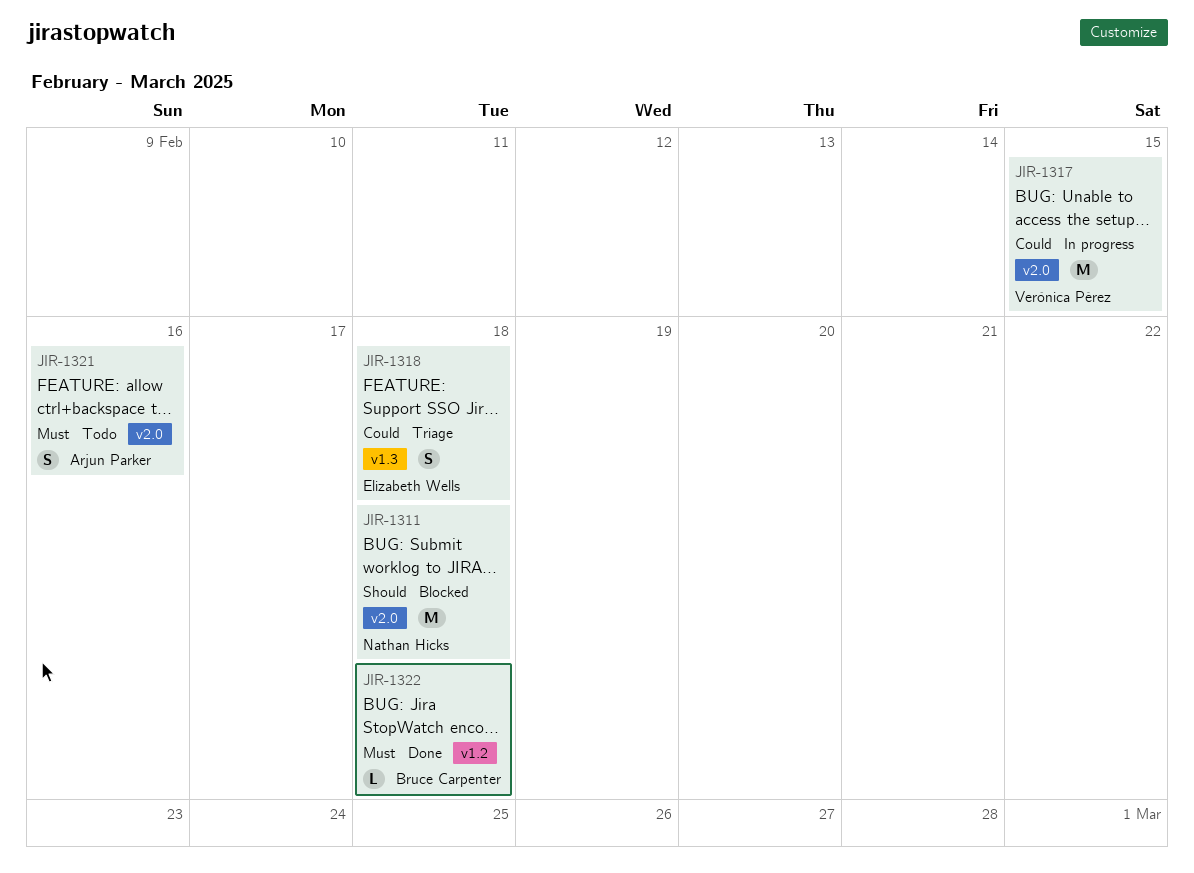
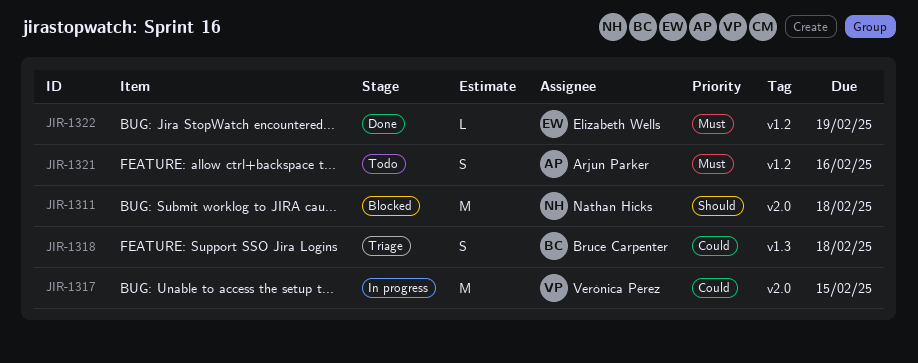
JIR-1318, owner: Elizabeth Wells -> Bruce Carpenter
JIR-1321, label: v2.0 -> v1.2
JIR-1322, owner: Bruce Carpenter -> Elizabeth Wells
JIR-1322, due: Feb 18 -> Feb 19

